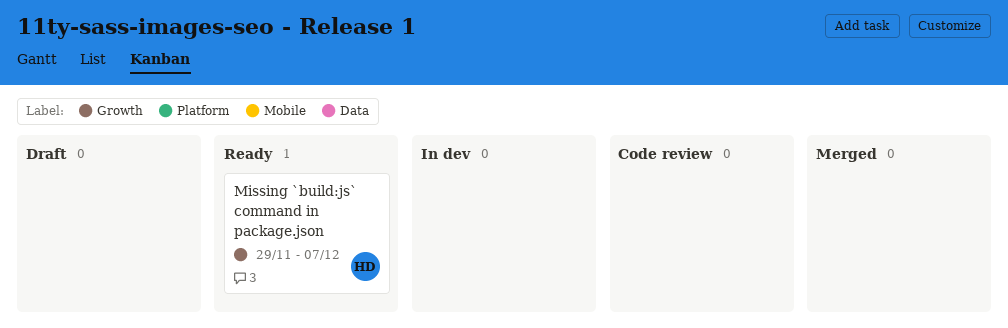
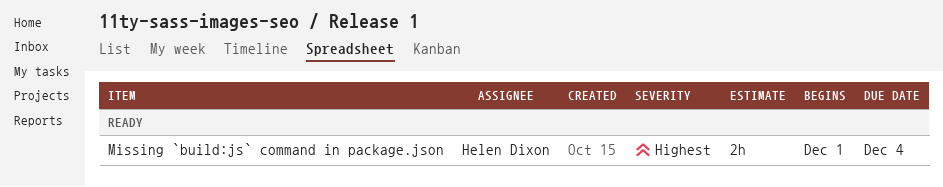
Missing `build:js` command in package.json, start: Nov 29 -> Dec 1
Missing `build:js` command in package.json, due: Dec 7 -> Dec 4

